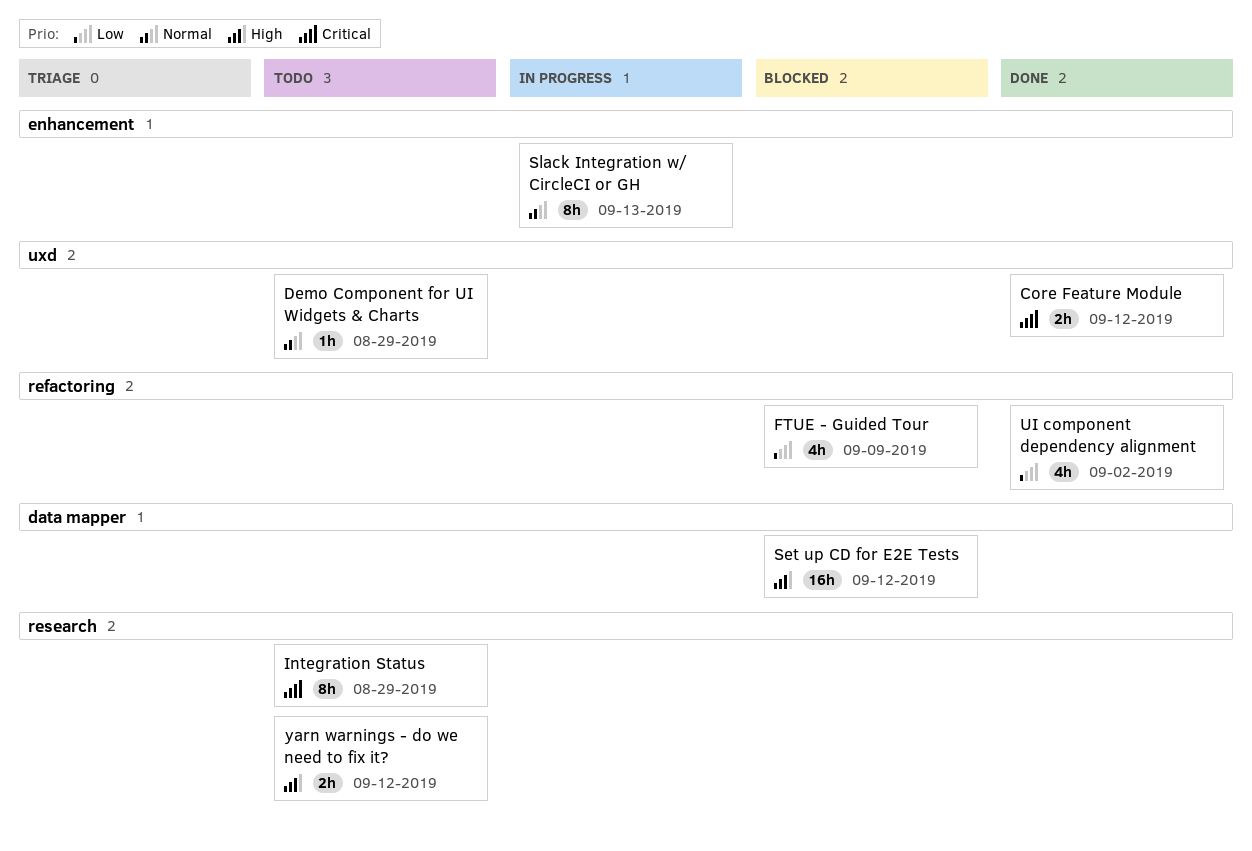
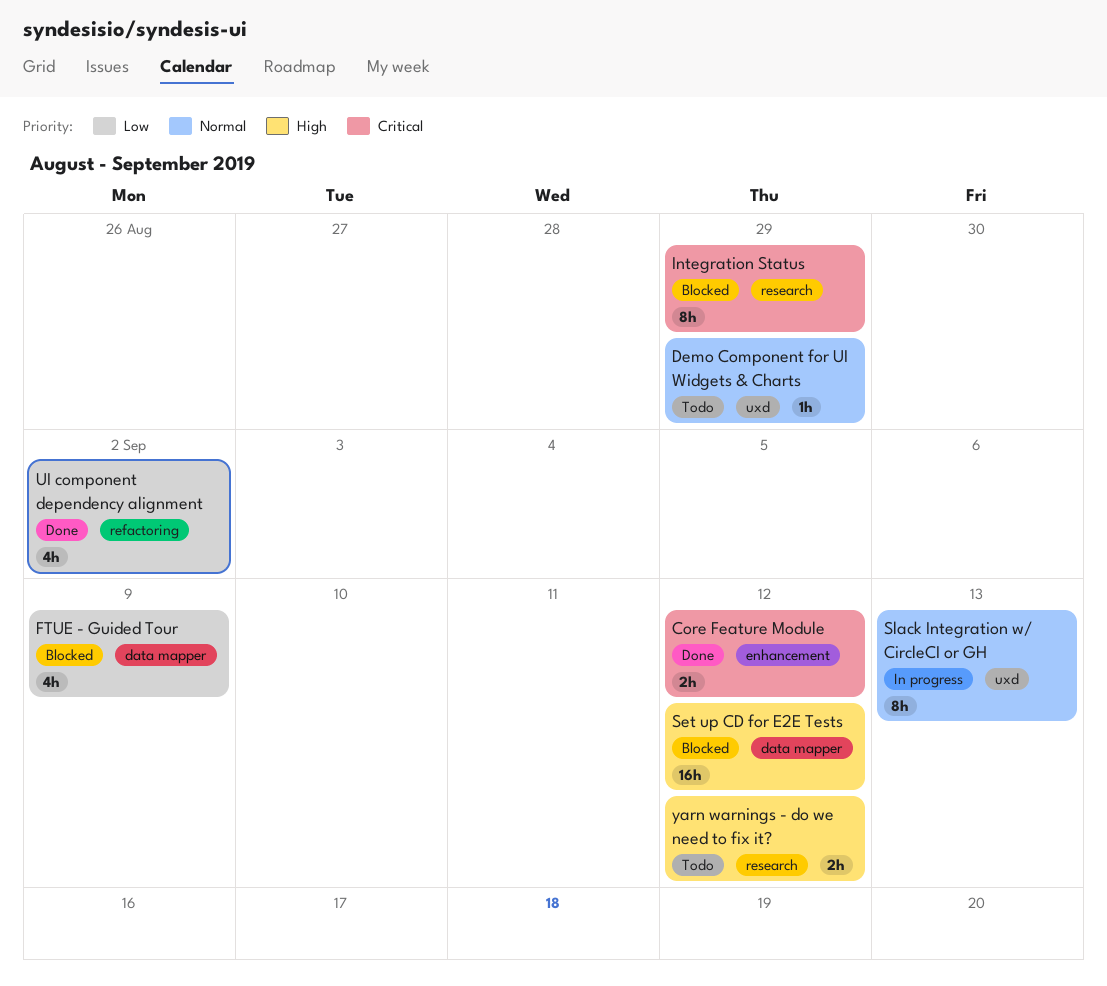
Core Feature Module, label: uxd -> enhancement
FTUE - Guided Tour, label: refactoring -> data mapper
Integration Status, status: Todo -> Blocked
Slack Integration w/ CircleCI or GH, label: enhancement -> uxd

